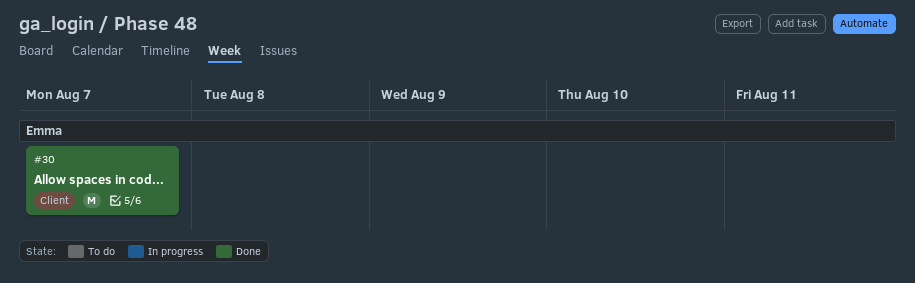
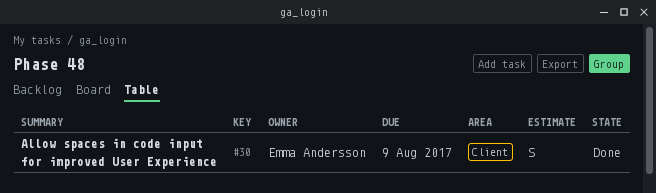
#30, estimate: M -> S
#30, due: Aug 7 -> Aug 9

